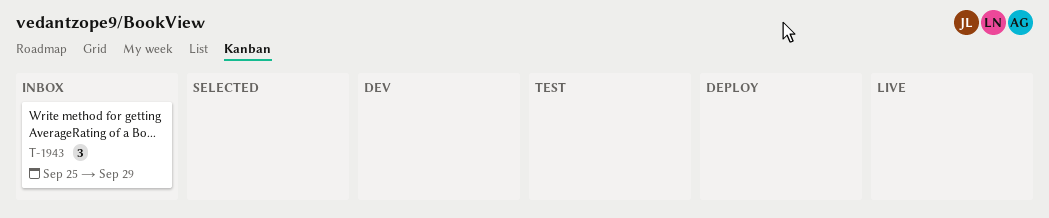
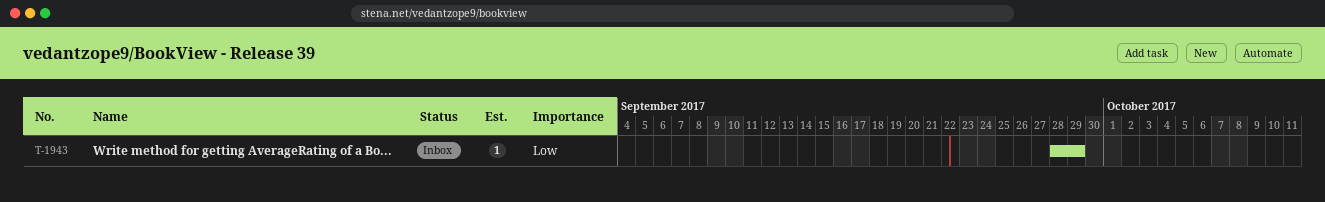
T-1943, estimate: 3 -> 1
T-1943, start: Sep 25 -> Sep 28

